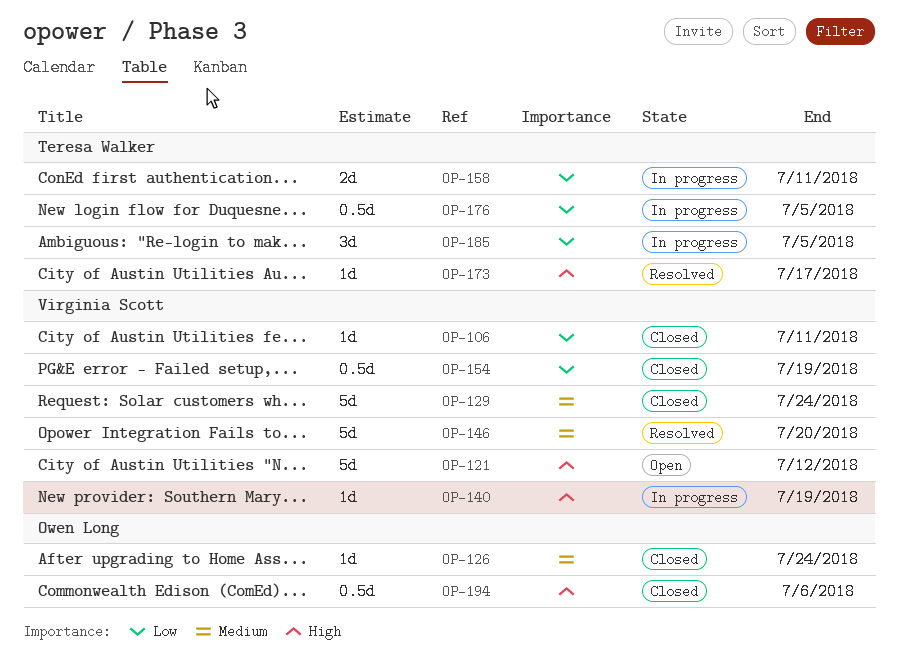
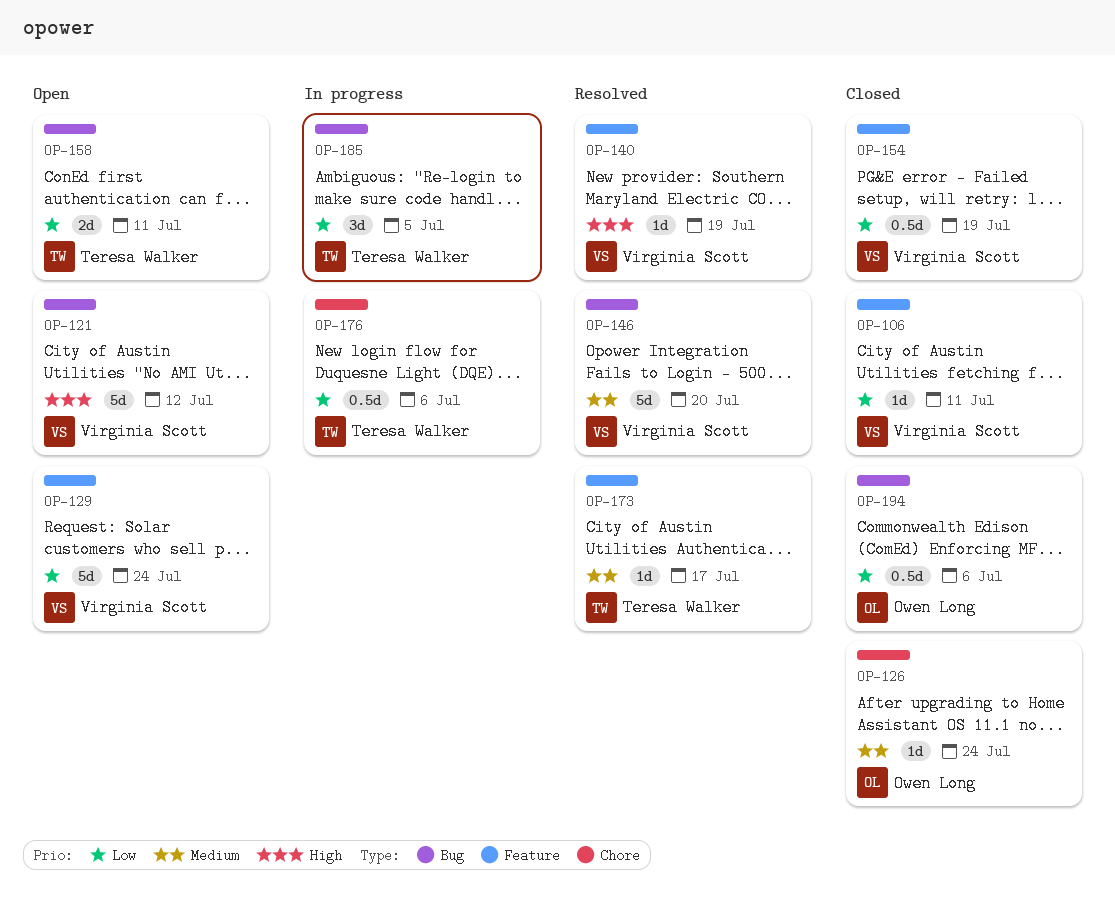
OP-129, status: Closed -> Open
OP-129, priority: Medium -> Low
OP-140, status: In progress -> Resolved
OP-158, status: In progress -> Open
OP-173, priority: High -> Medium
OP-176, due: Jul 5 -> Jul 6
OP-194, priority: High -> Low

